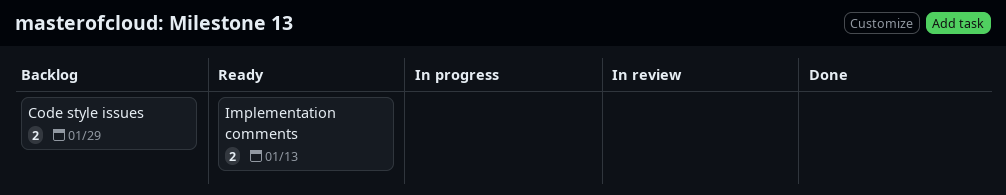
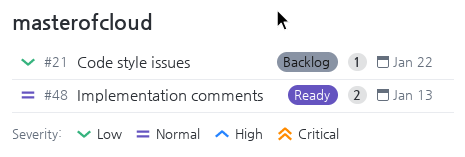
Code style issues, estimate: 2 -> 1
Code style issues, due: Jan 29 -> Jan 22

